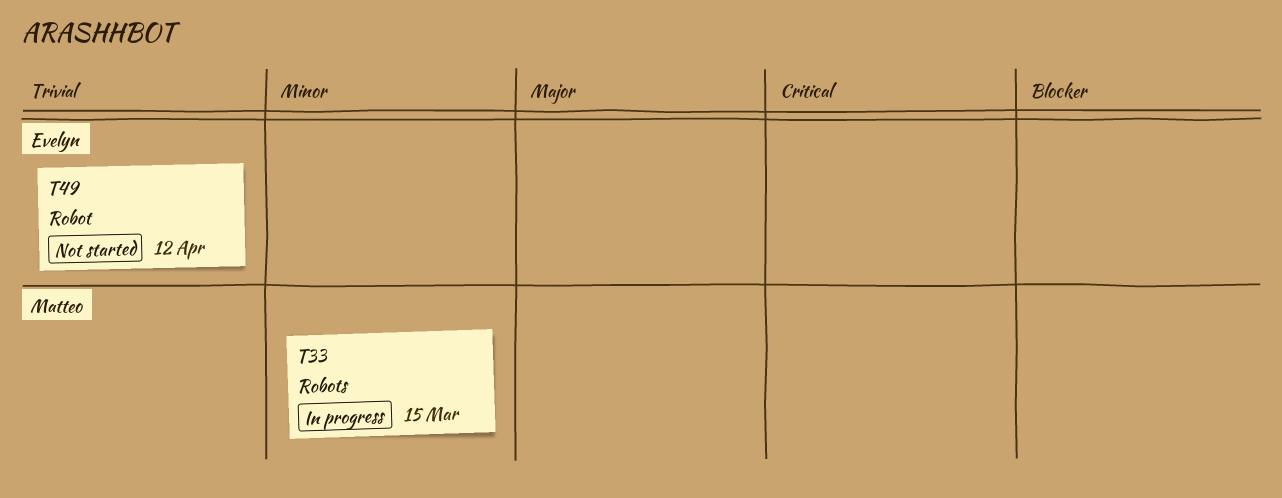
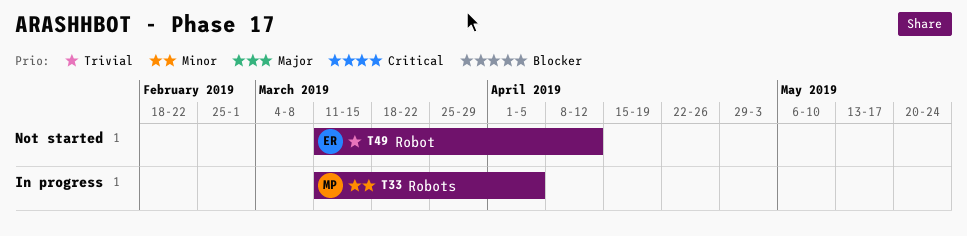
T33, due: Mar 15 -> Apr 5

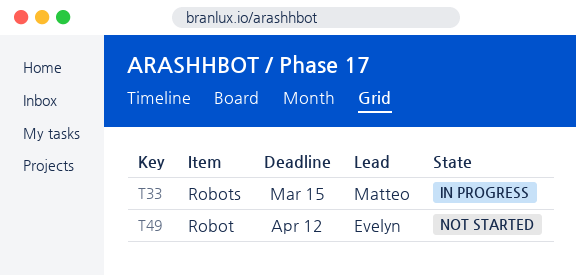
T33, due: Apr 5 -> Mar 15

